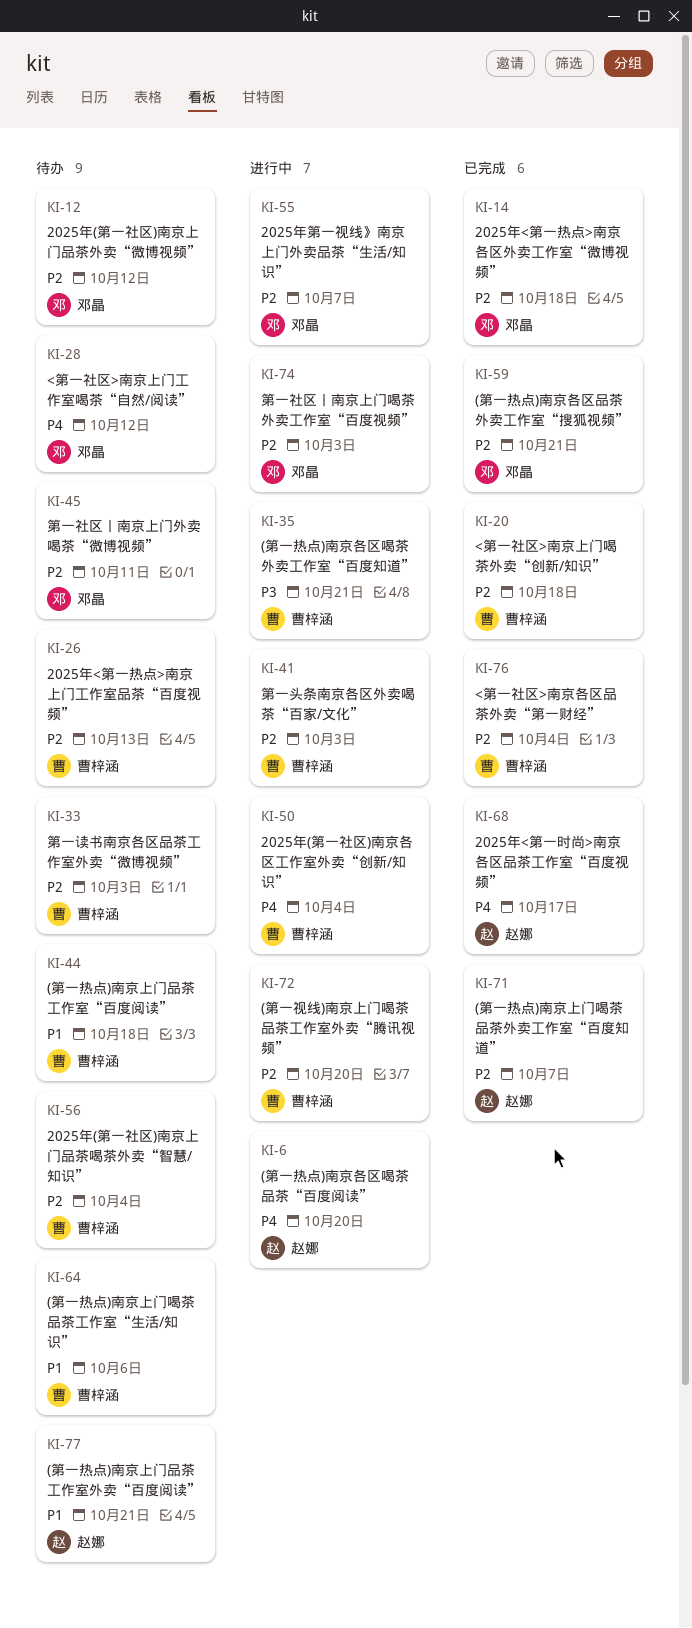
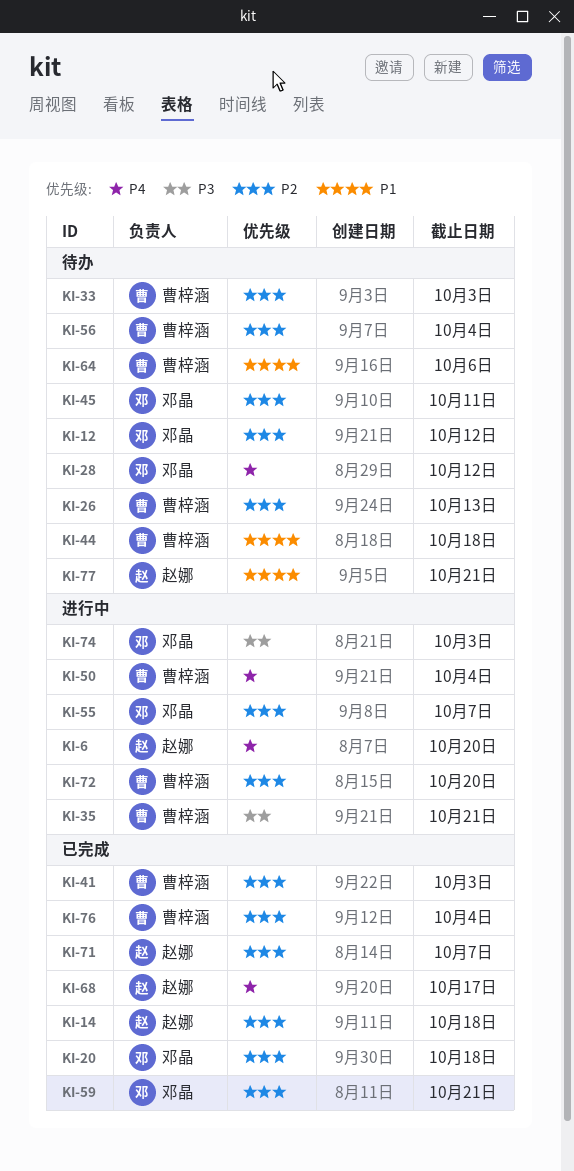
KI-14, owner: 邓晶 -> 赵娜
KI-20, owner: 曹梓涵 -> 邓晶
KI-41, status: 进行中 -> 已完成
KI-74, priority: P2 -> P3

